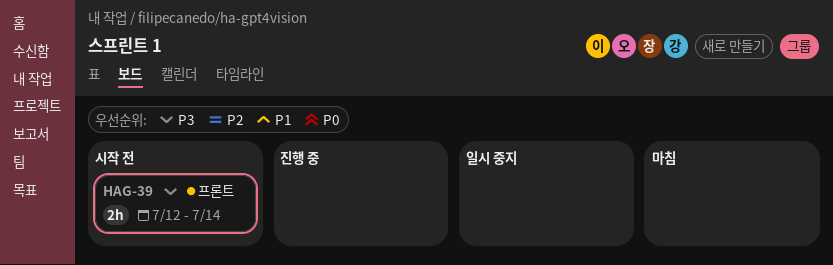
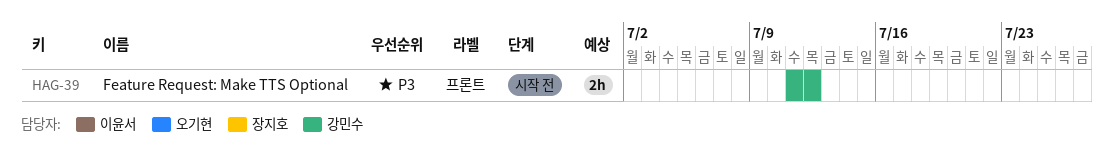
HAG-39, start: Jul 12 -> Jul 11
HAG-39, due: Jul 14 -> Jul 12

